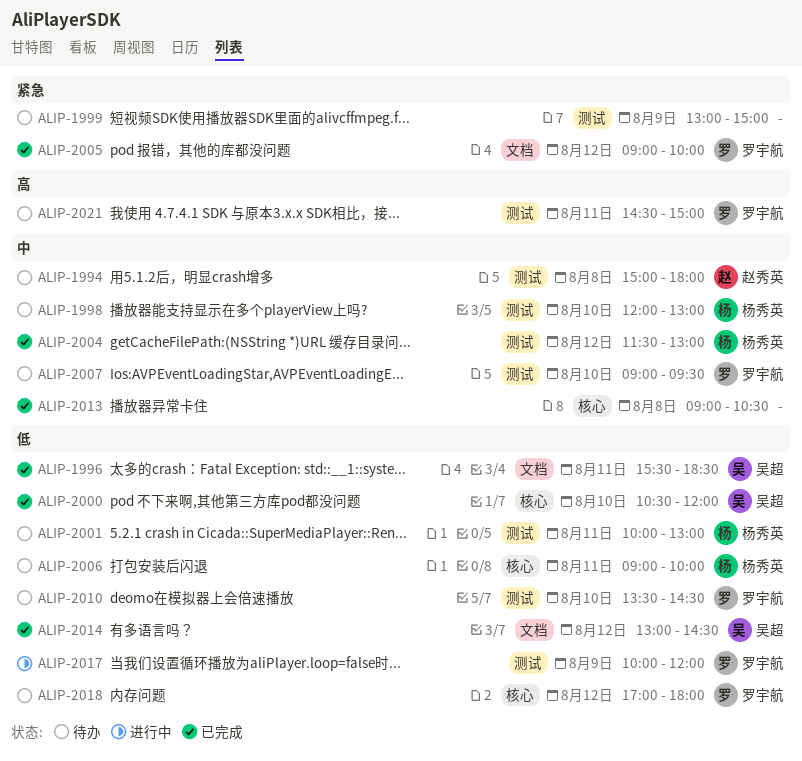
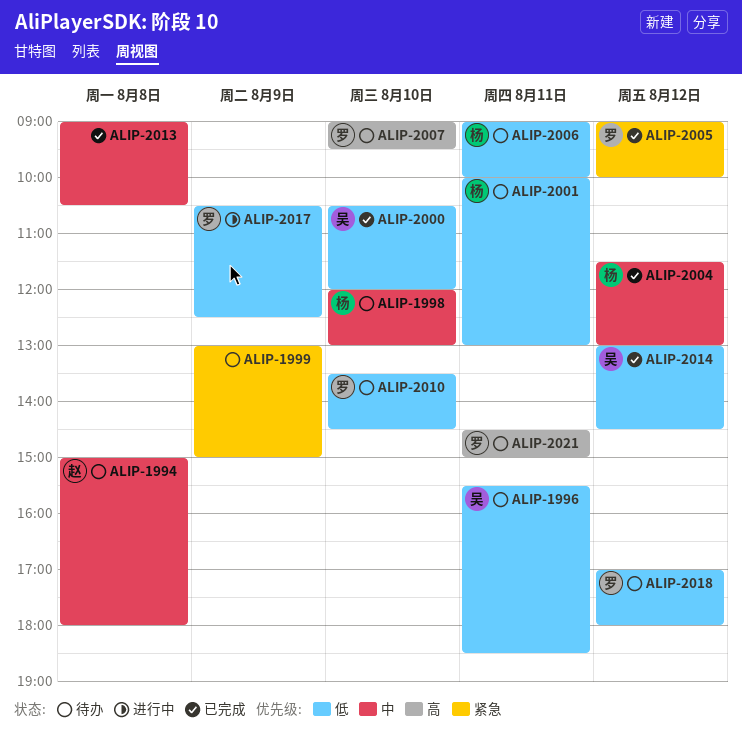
ALIP-1996, status: 已完成 -> 待办
ALIP-2007, priority: 中 -> 高
ALIP-2017, begins: 10:00 -> 10:30
ALIP-2017, ends: 12:00 -> 12:30

